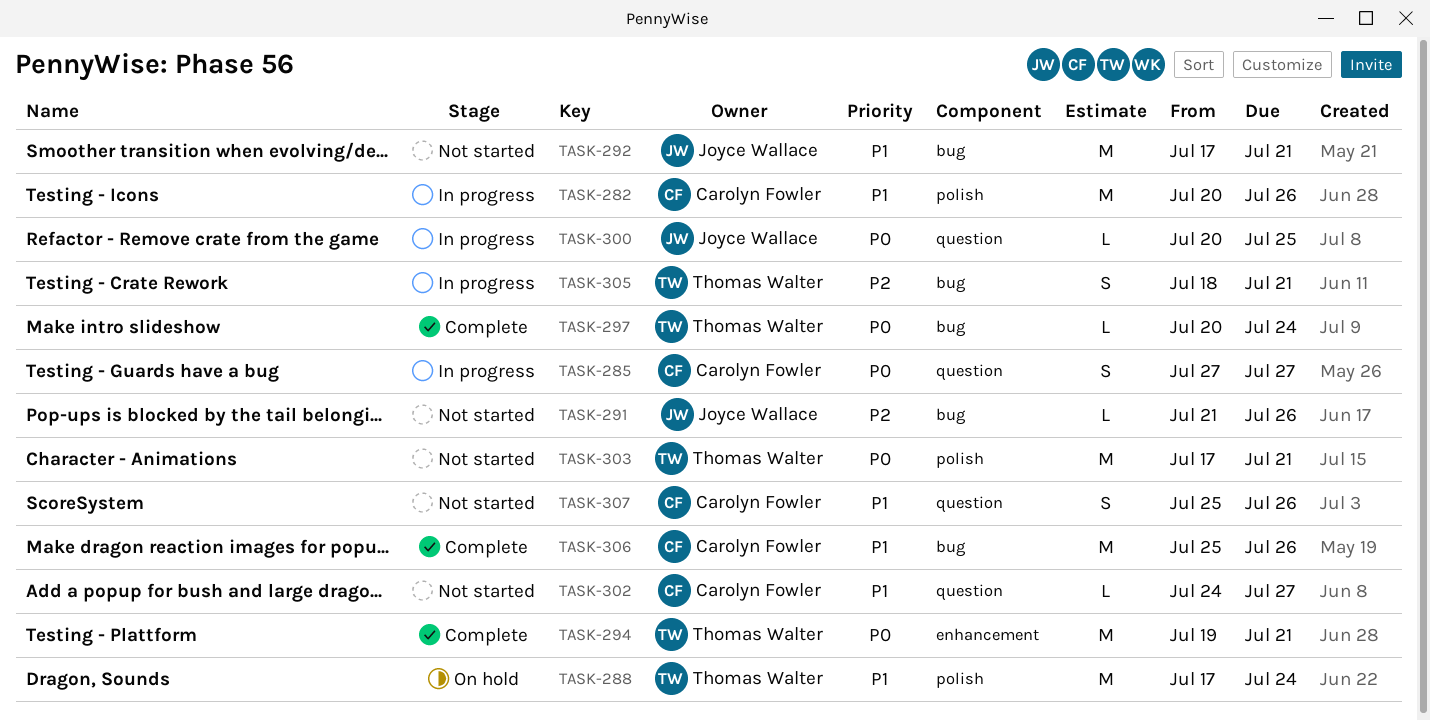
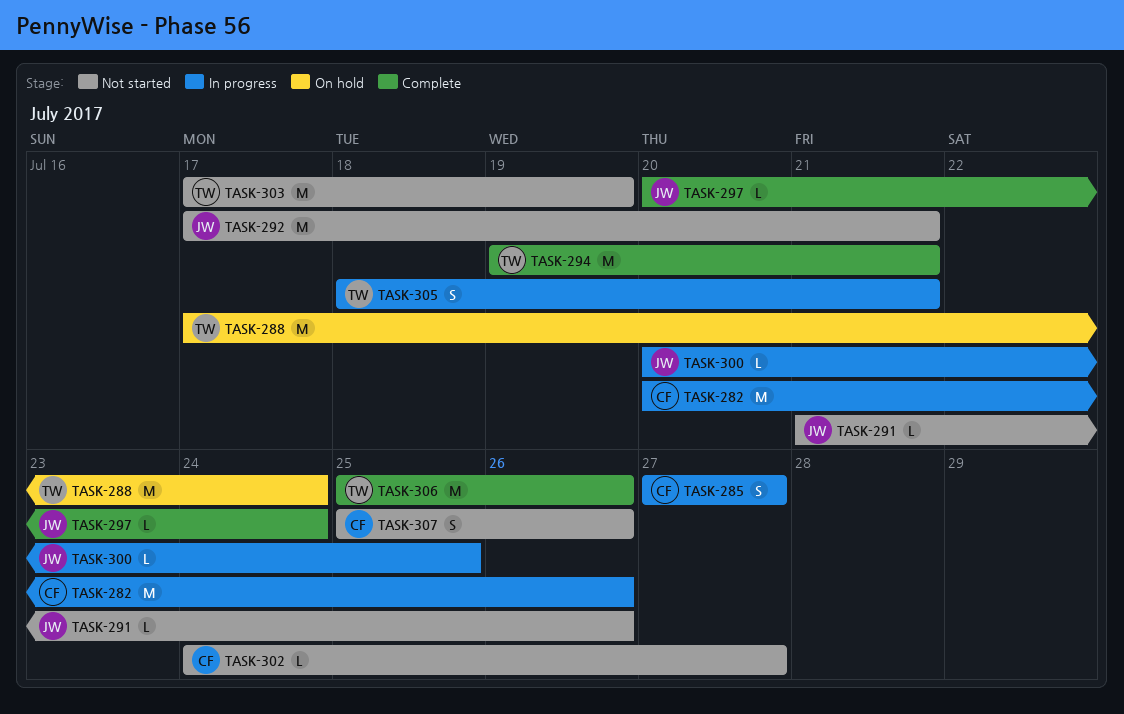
TASK-297, owner: Thomas Walter -> Joyce Wallace
TASK-303, due: Jul 21 -> Jul 19
TASK-306, owner: Carolyn Fowler -> Thomas Walter

